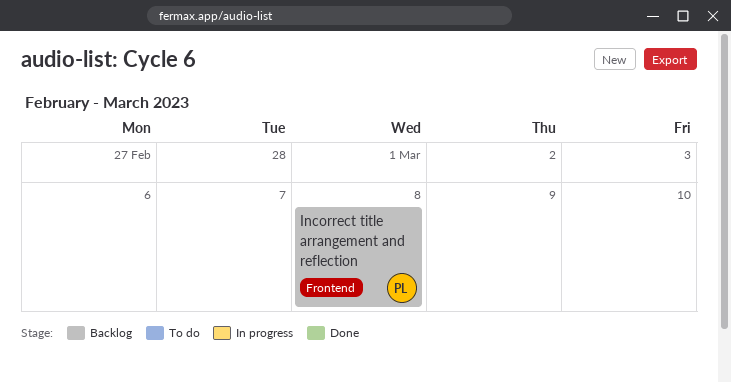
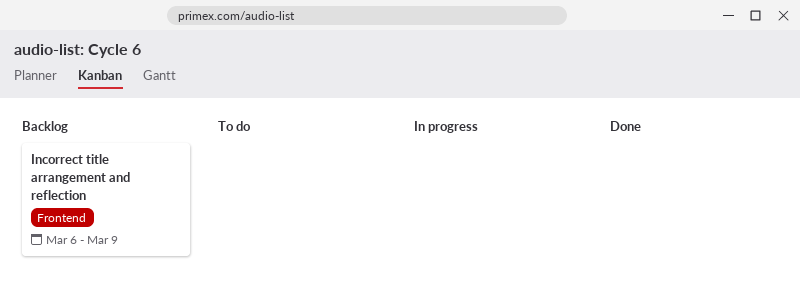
Incorrect title arrangement and reflection, due: Mar 8 -> Mar 9

